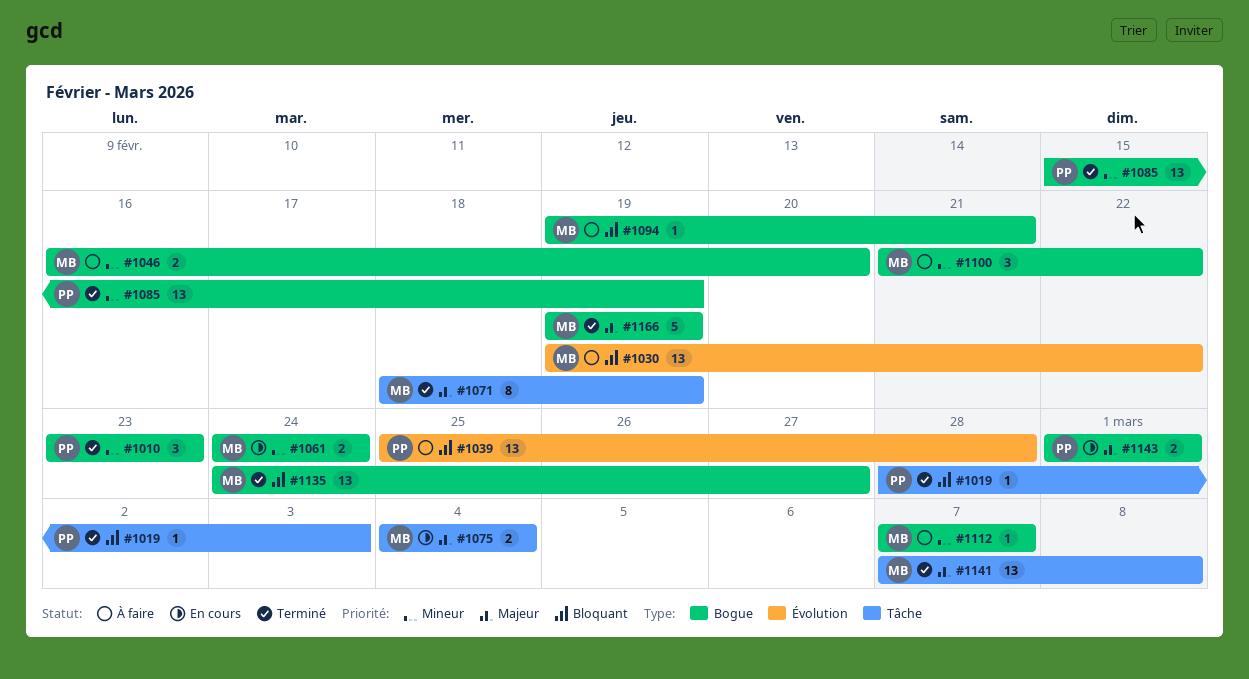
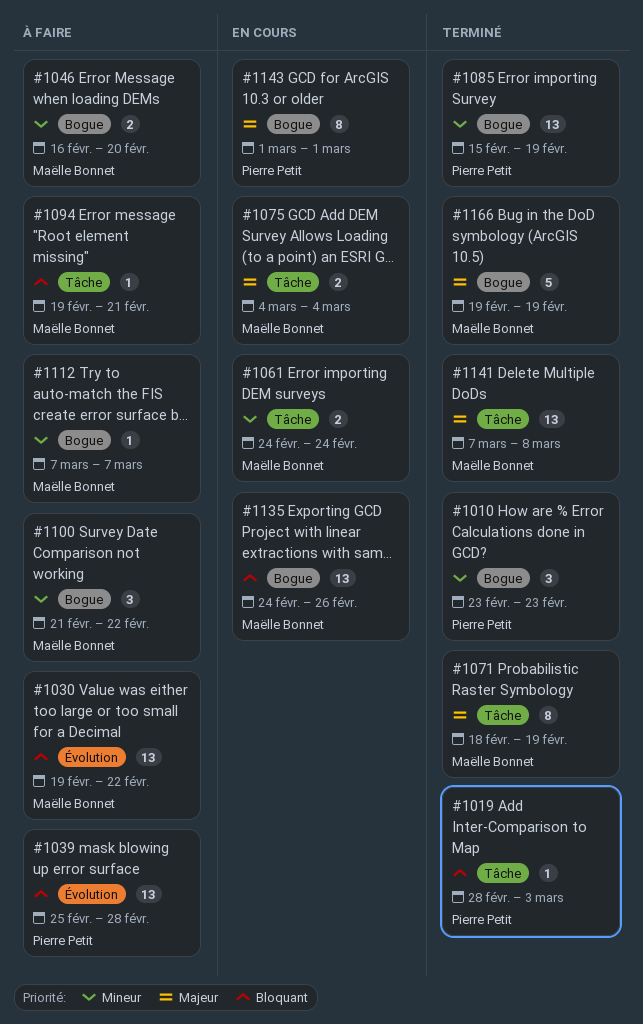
#1061, label: Bogue -> Tâche
#1094, label: Bogue -> Tâche
#1135, status: Terminé -> En cours
#1135, due: Feb 27 -> Feb 26
#1143, estimate: 2 -> 8

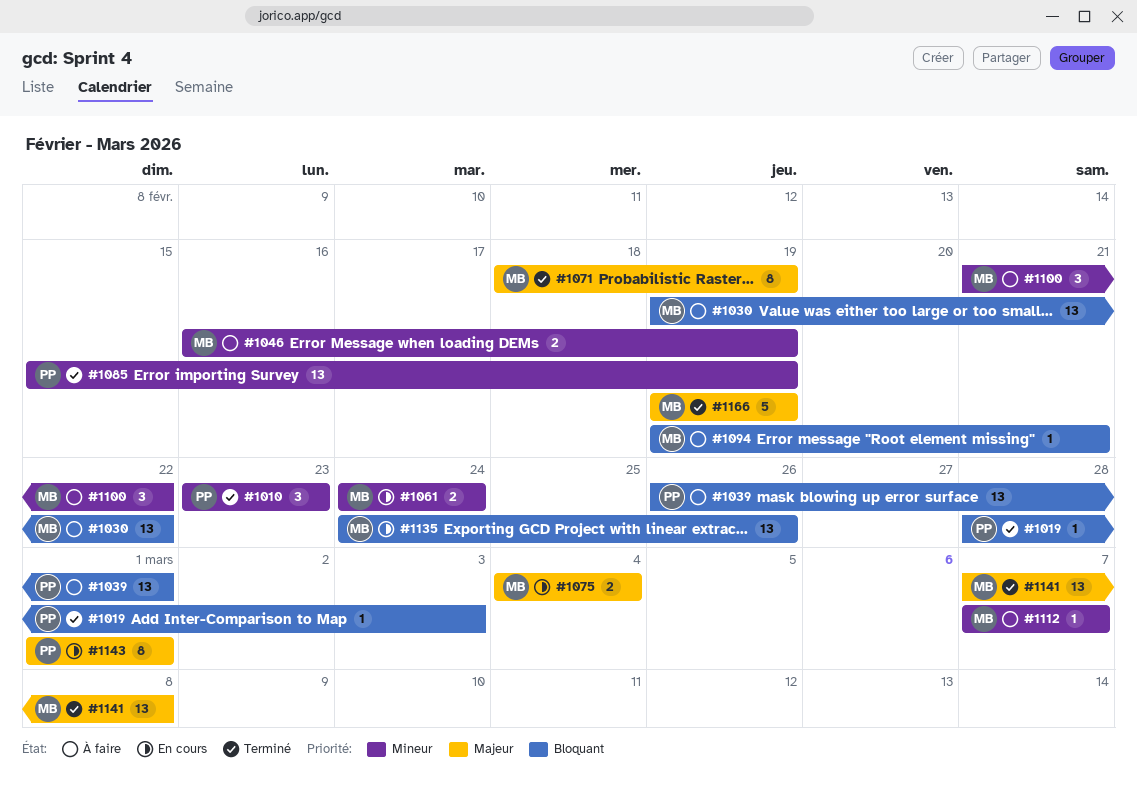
#1039, start: Feb 25 -> Feb 26
#1039, due: Feb 28 -> Mar 1
#1046, due: Feb 20 -> Feb 19

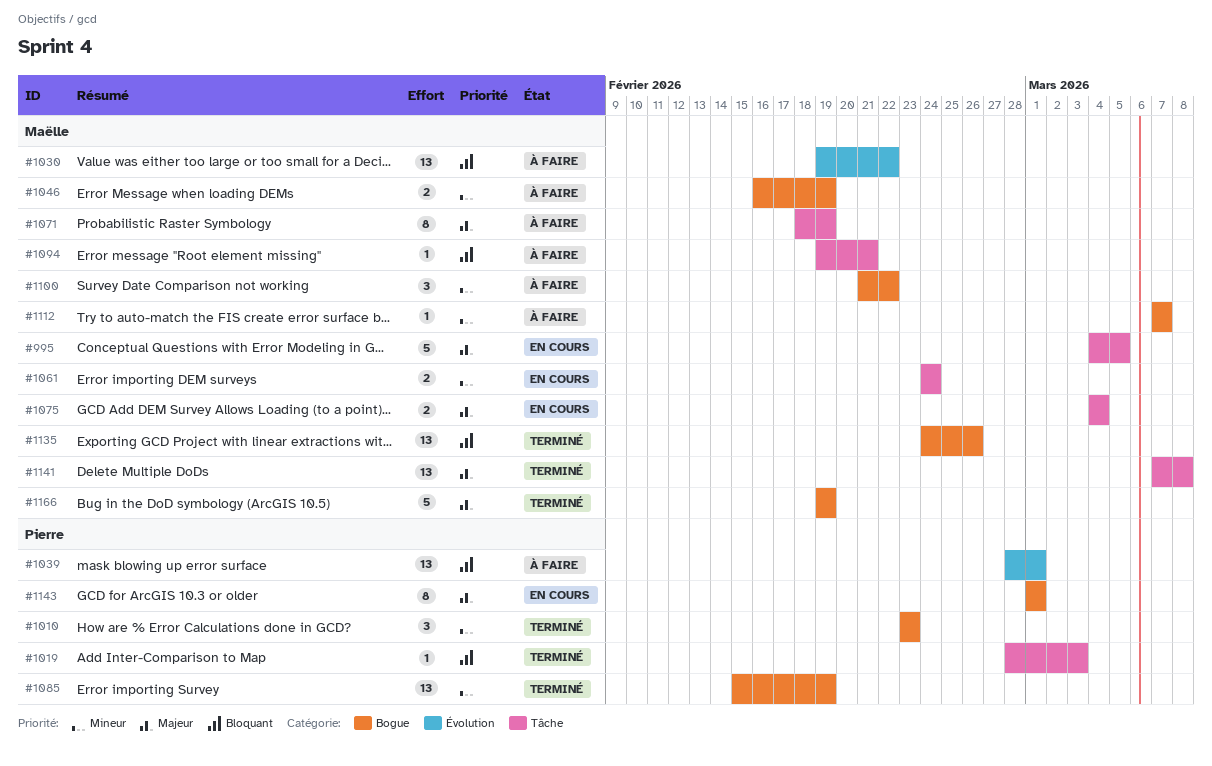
#995: none -> present
#1039, start: Feb 26 -> Feb 28
#1071, status: Terminé -> À faire
#1135, status: En cours -> Terminé

